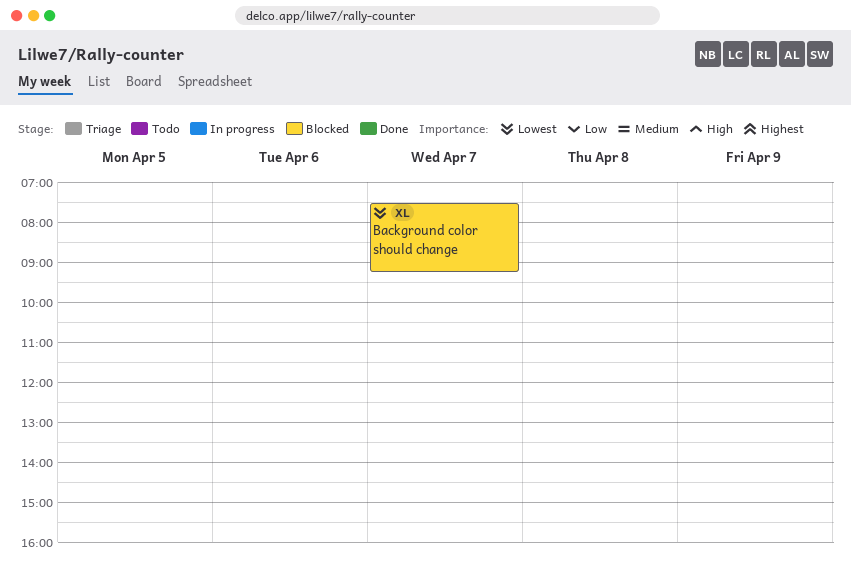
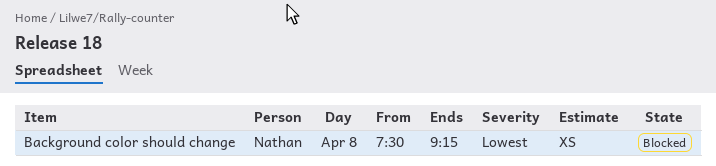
Background color should change, estimate: XL -> XS
Background color should change, day: Apr 7 -> Apr 8

